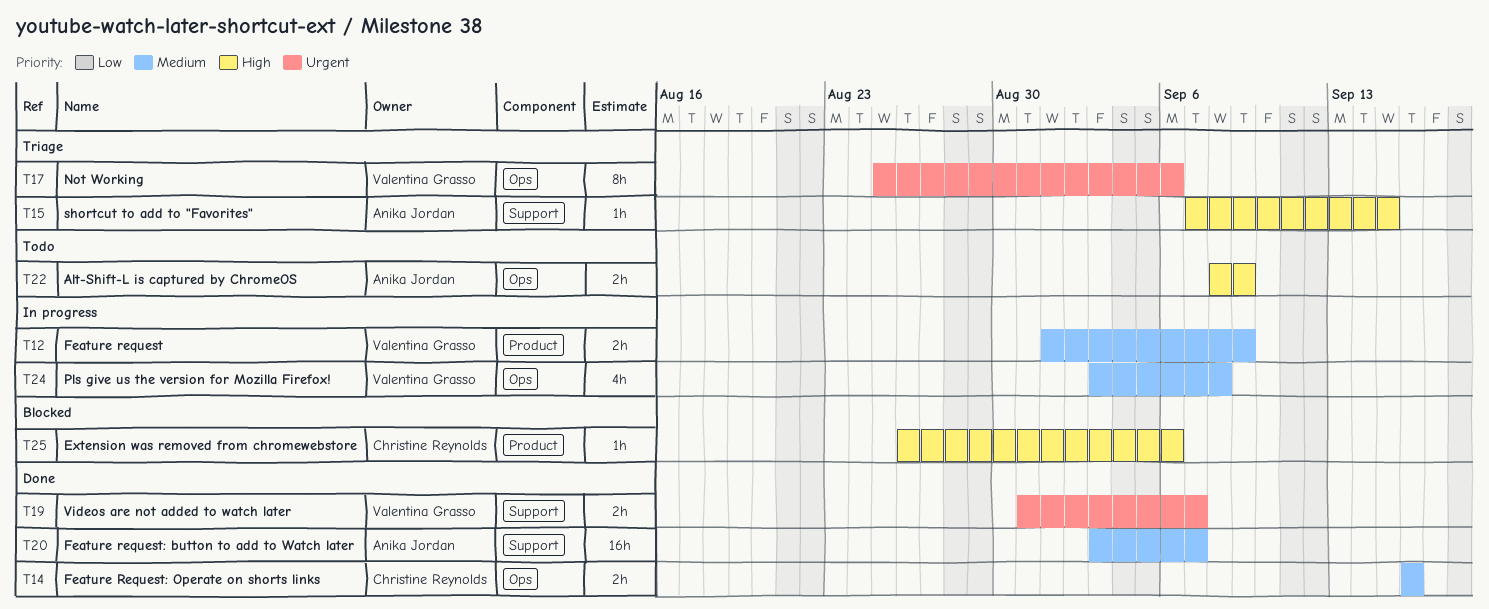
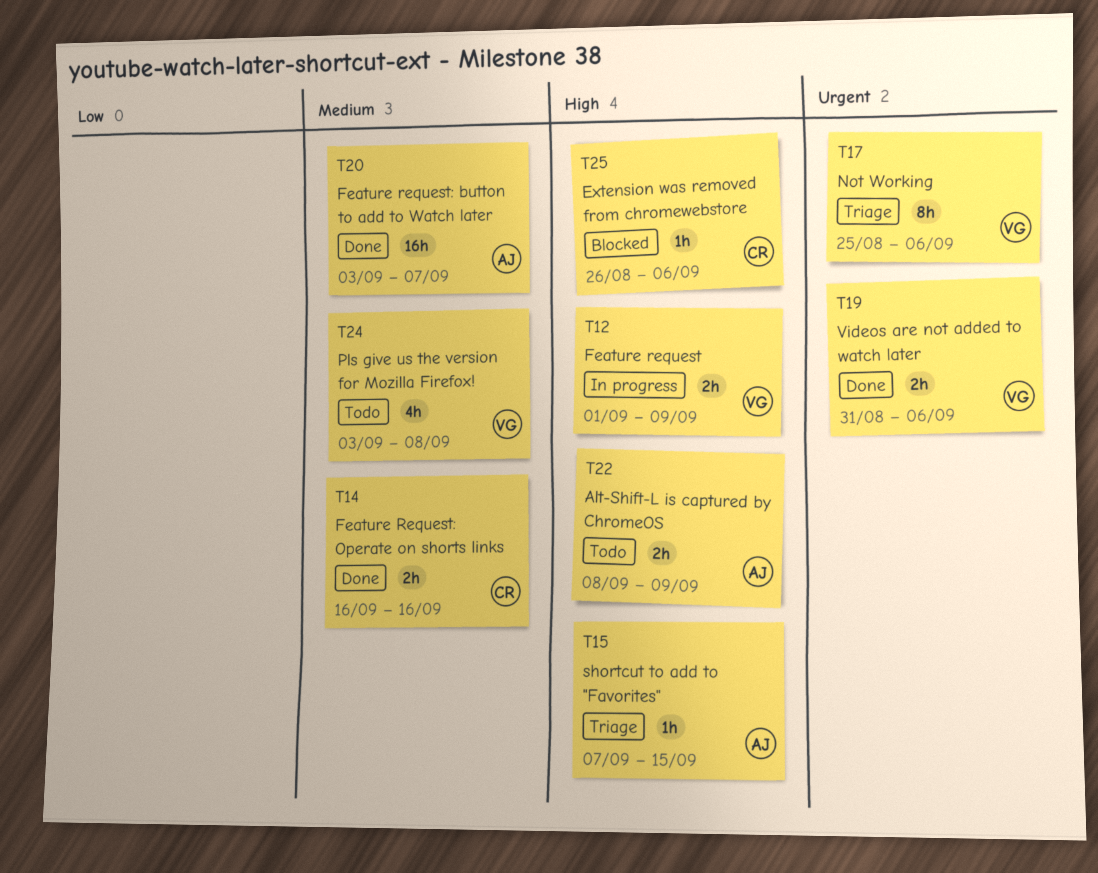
T12, priority: Medium -> High
T19, due: Sep 7 -> Sep 6
T24, status: In progress -> Todo

